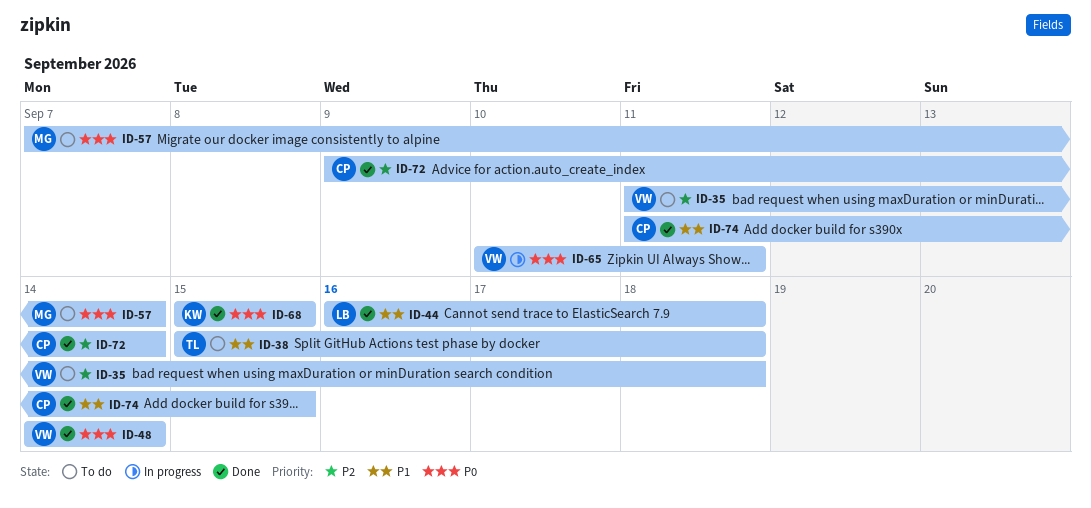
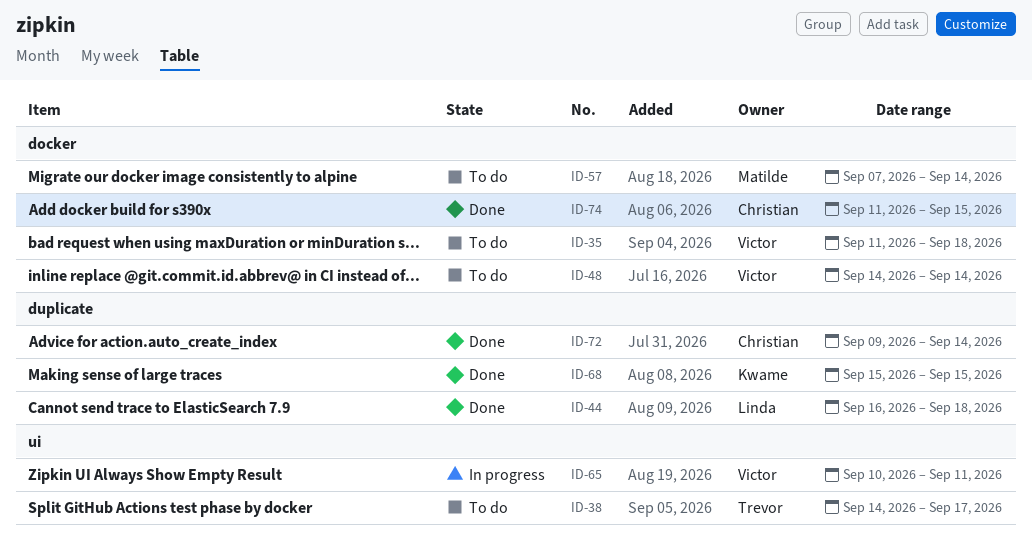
ID-38, start: Sep 15 -> Sep 14
ID-38, due: Sep 18 -> Sep 17
ID-48, status: Done -> To do

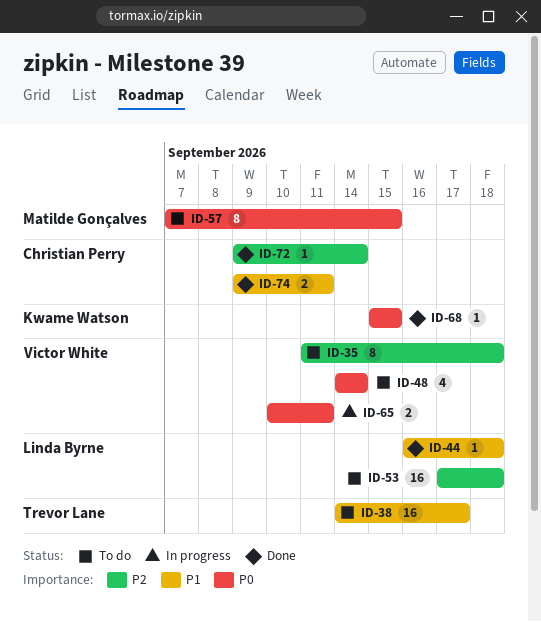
ID-53: none -> present
ID-57, due: Sep 14 -> Sep 15
ID-74, start: Sep 11 -> Sep 9
ID-74, due: Sep 15 -> Sep 11

